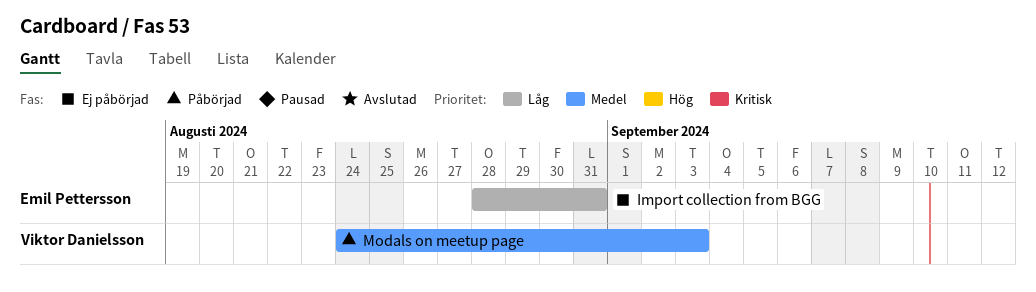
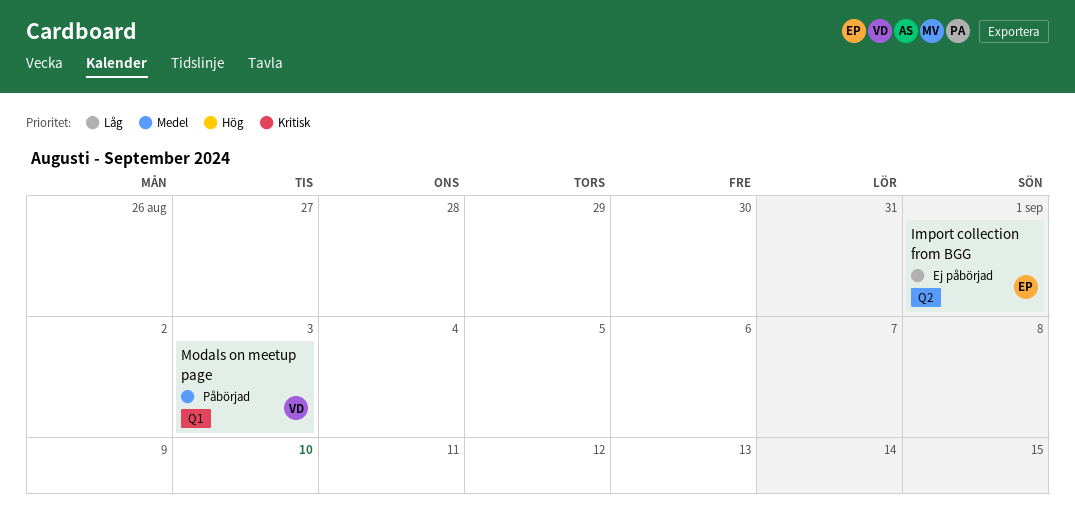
Import collection from BGG, due: Aug 31 -> Sep 1

